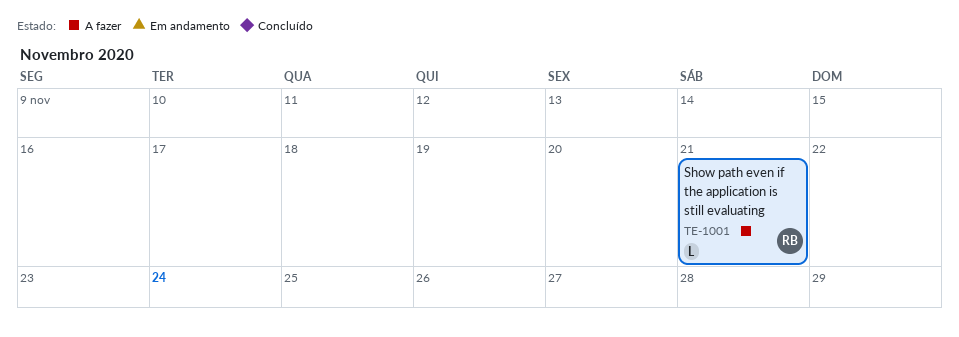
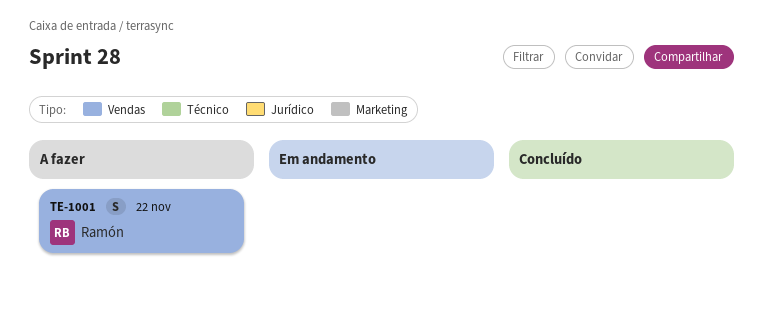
TE-1001, estimate: L -> S
TE-1001, due: Nov 21 -> Nov 22

